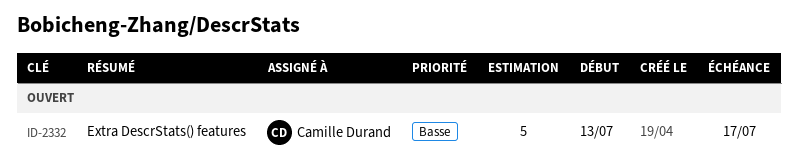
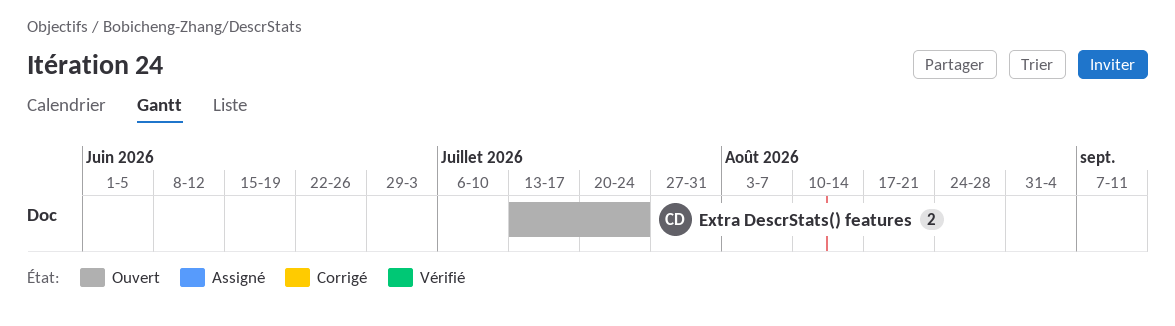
Extra DescrStats() features, estimate: 5 -> 2
Extra DescrStats() features, due: Jul 17 -> Jul 24

